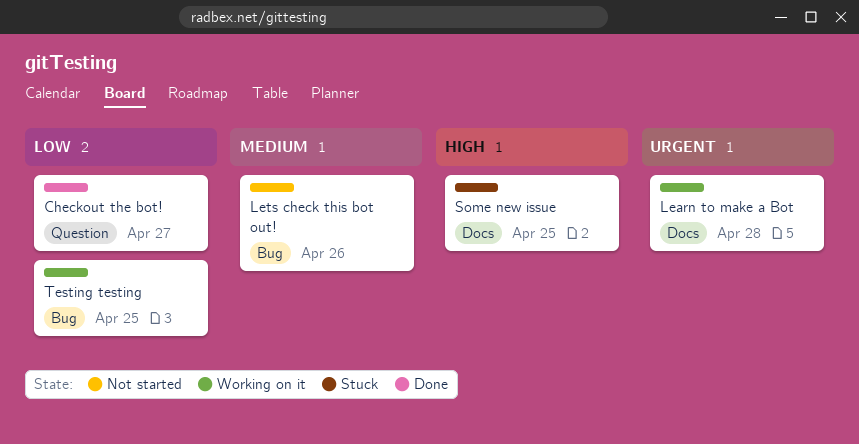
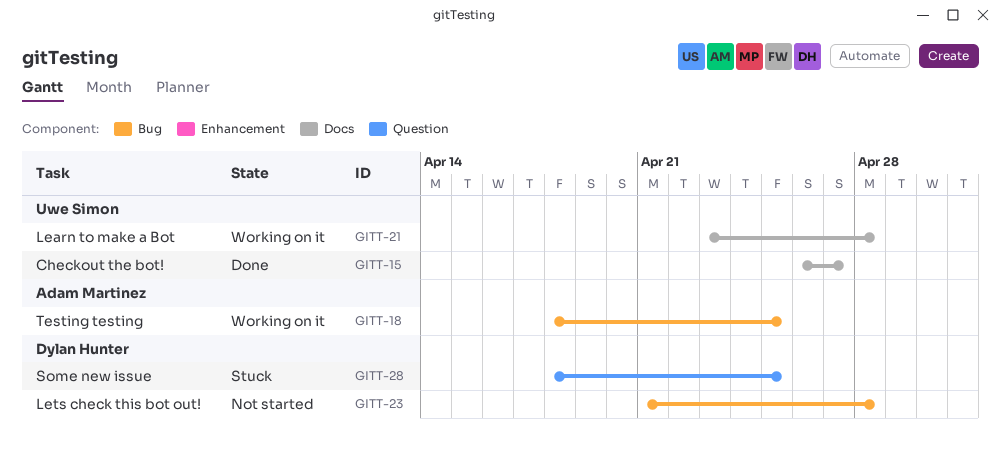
Checkout the bot!, label: Question -> Docs
Lets check this bot out!, due: Apr 26 -> Apr 28
Some new issue, label: Docs -> Question

